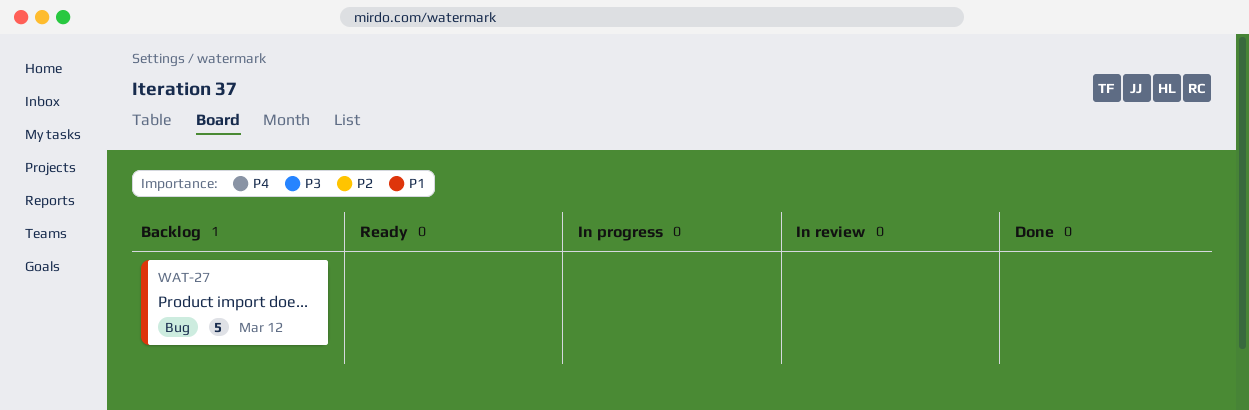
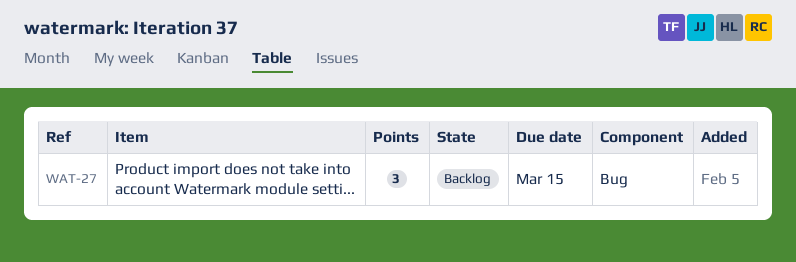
WAT-27, estimate: 5 -> 3
WAT-27, due: Mar 12 -> Mar 15

